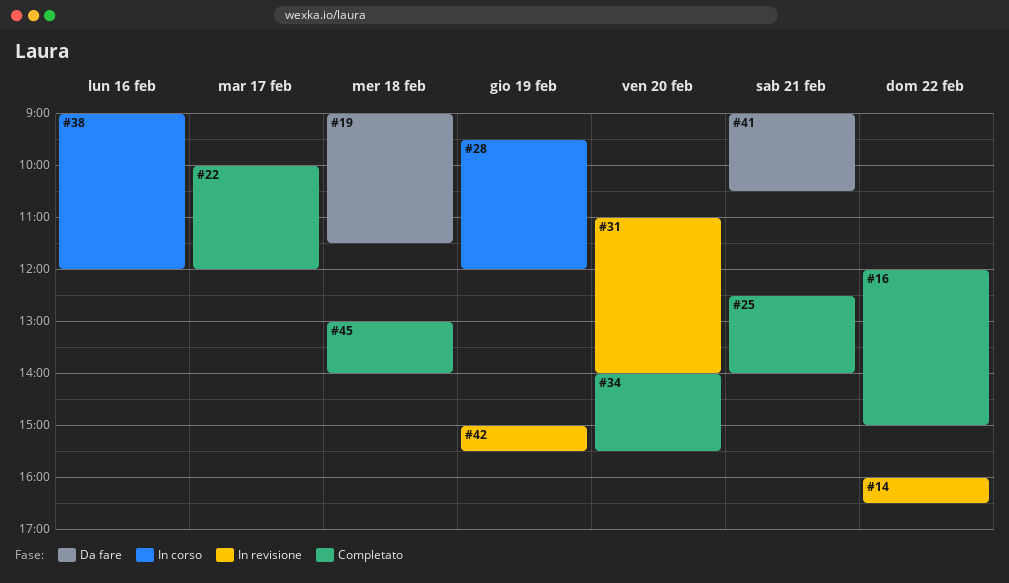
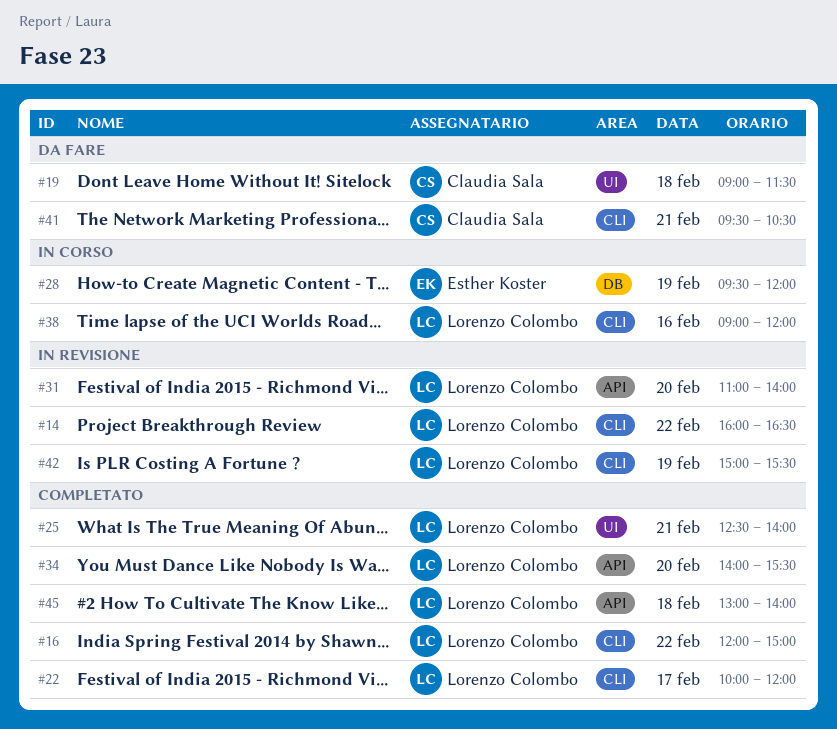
#41, begins: 09:00 -> 09:30

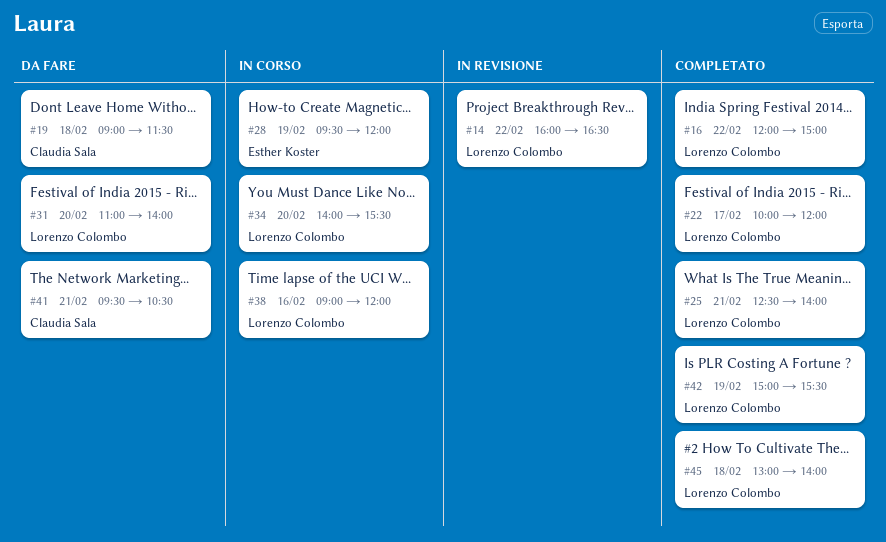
#31, status: In revisione -> Da fare
#34, status: Completato -> In corso
#42, status: In revisione -> Completato

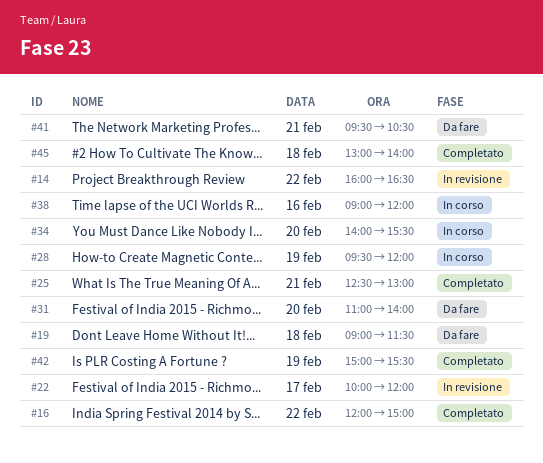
#22, status: Completato -> In revisione
#25, ends: 14:00 -> 13:00

